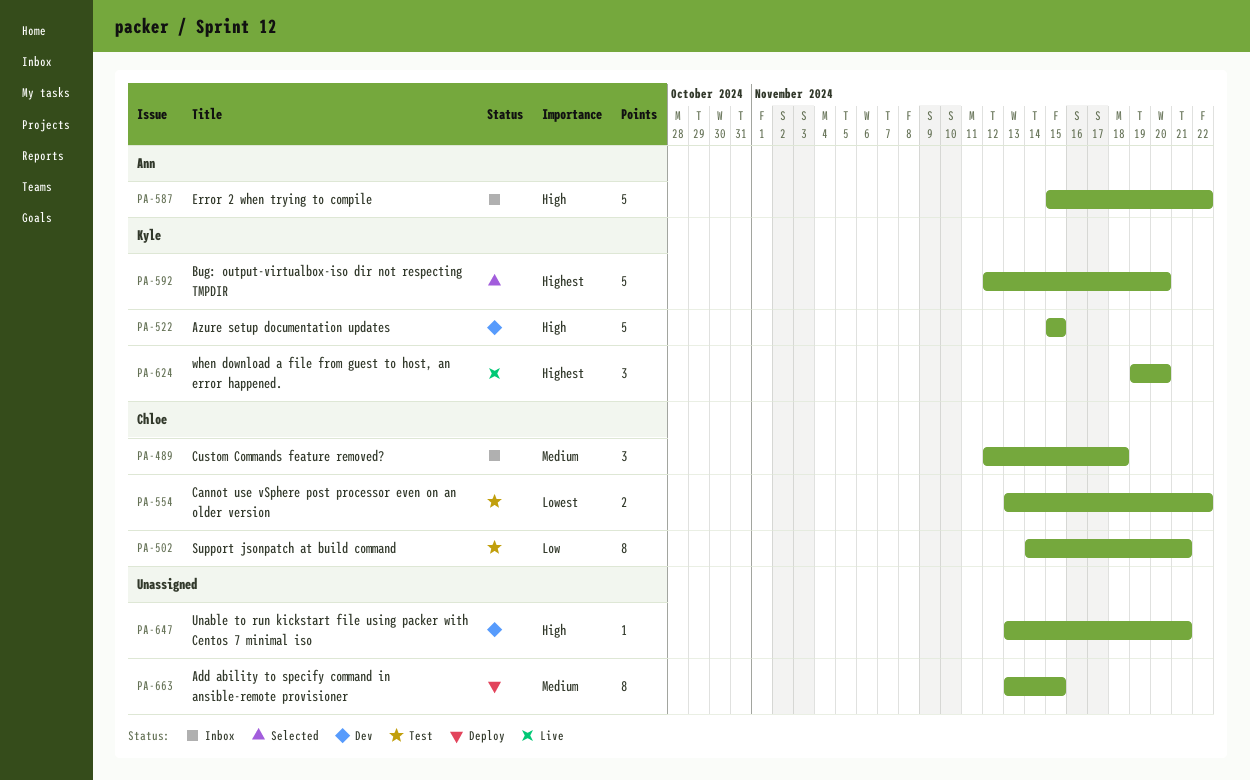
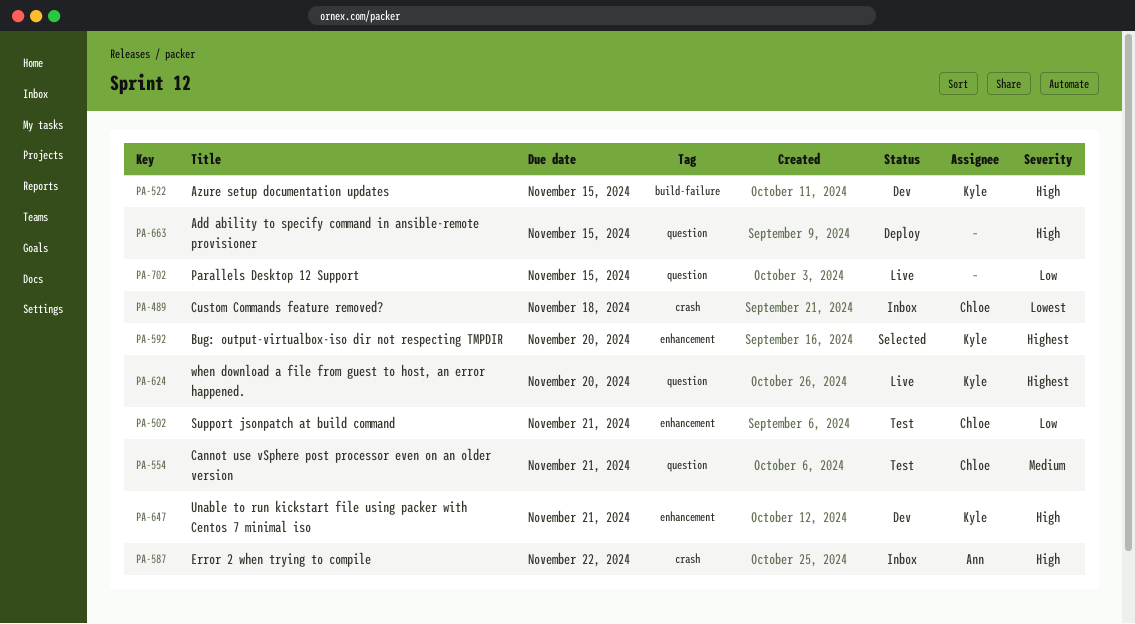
PA-489, priority: Medium -> Lowest
PA-554, priority: Lowest -> Medium
PA-554, due: Nov 22 -> Nov 21
PA-647, owner: none -> Kyle
PA-663, priority: Medium -> High
PA-702: none -> present

